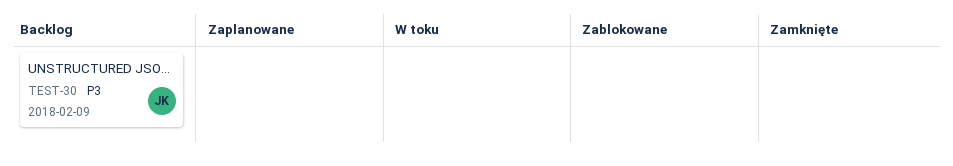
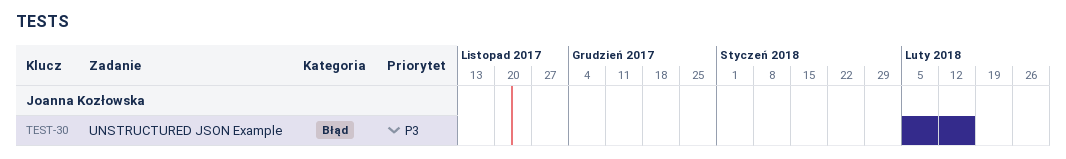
TEST-30, due: Feb 9 -> Feb 16

